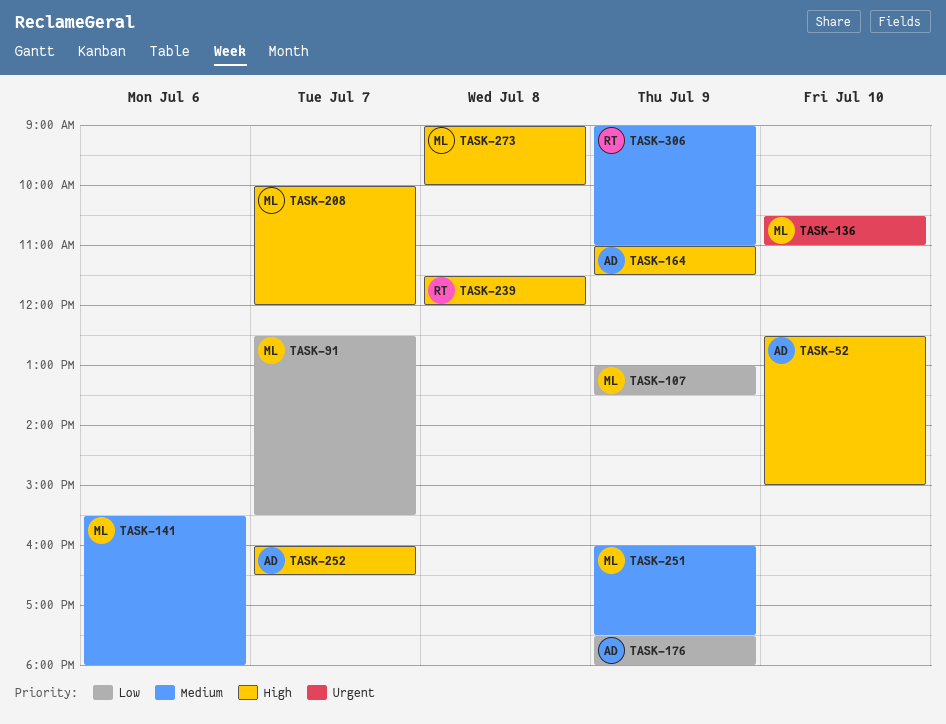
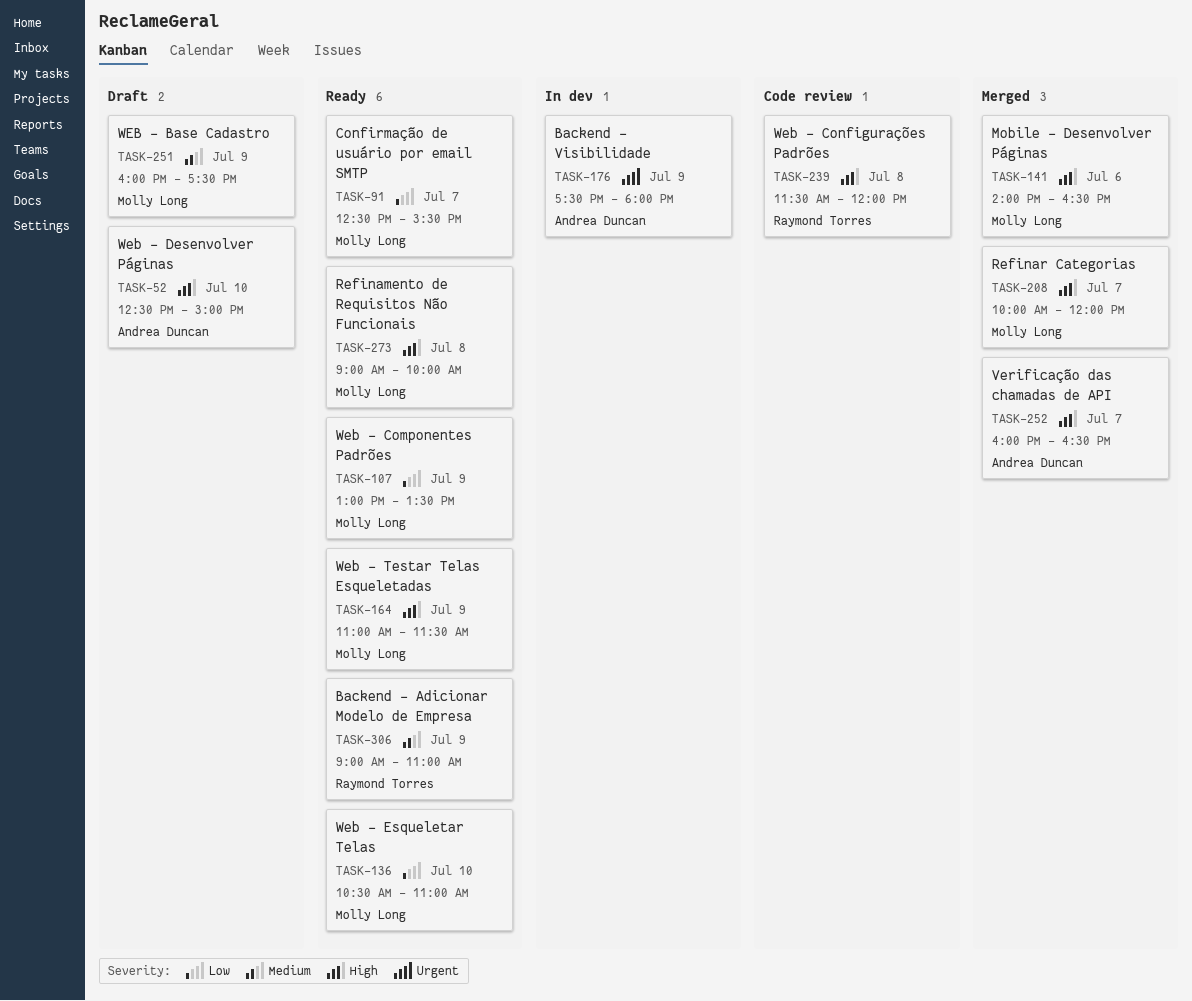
TASK-136, priority: Urgent -> Low
TASK-141, priority: Medium -> High
TASK-141, begins: 15:30 -> 14:00
TASK-141, ends: 18:00 -> 16:30
TASK-164, owner: Andrea Duncan -> Molly Long
TASK-176, priority: Low -> Urgent

